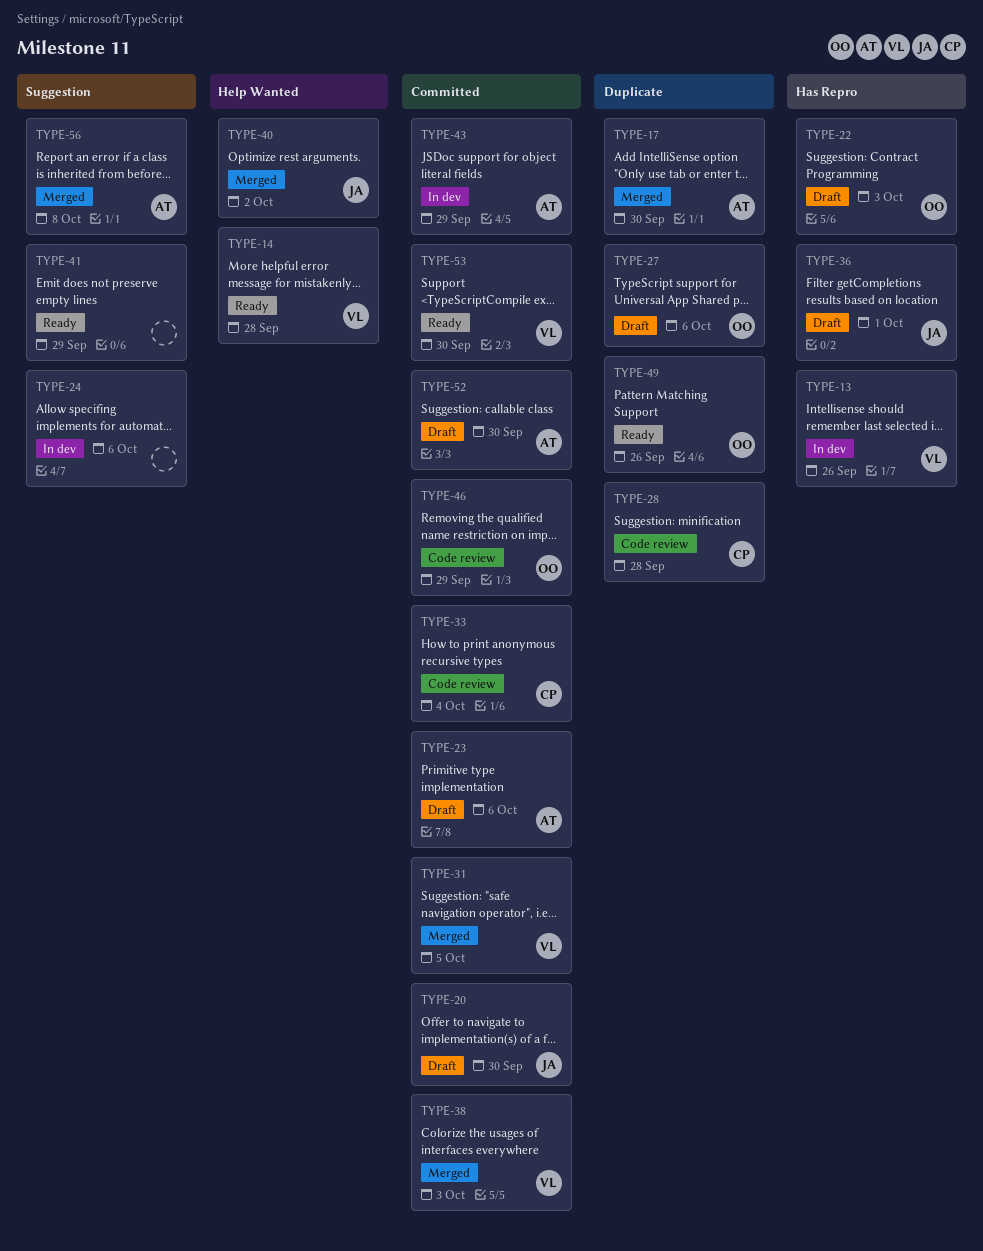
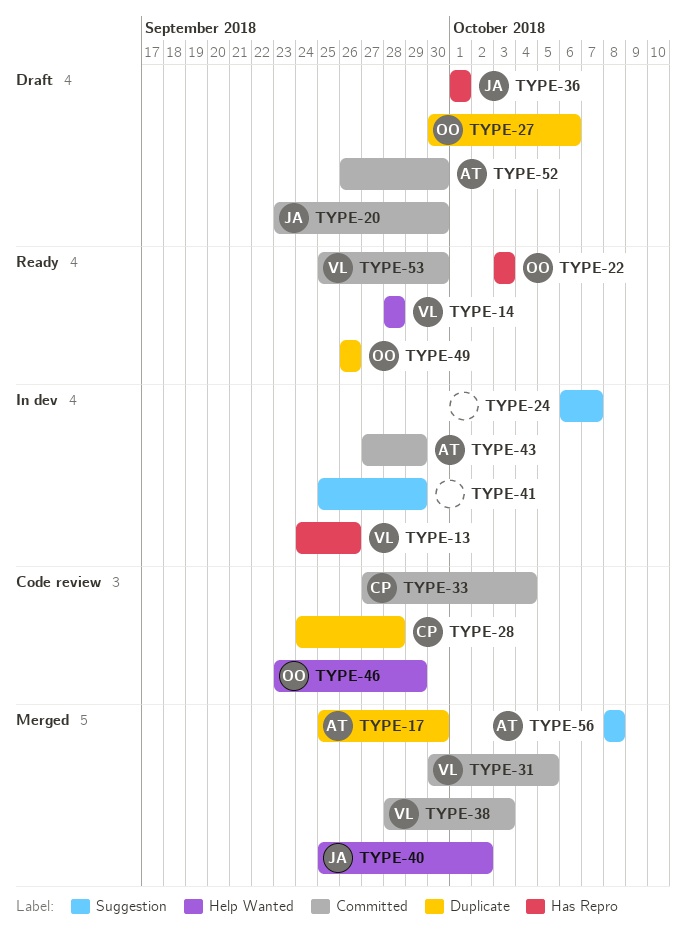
TYPE-22, status: Draft -> Ready
TYPE-23: present -> none
TYPE-24, due: Oct 6 -> Oct 7
TYPE-41, status: Ready -> In dev
TYPE-46, label: Committed -> Help Wanted

